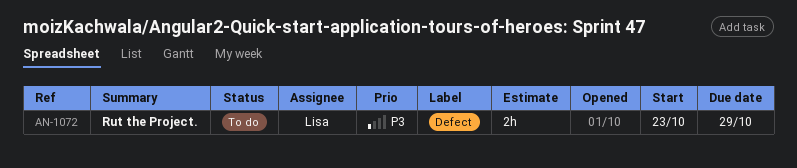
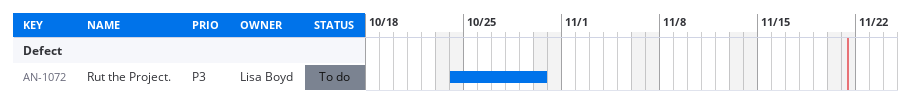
AN-1072, start: Oct 23 -> Oct 24
AN-1072, due: Oct 29 -> Oct 30

